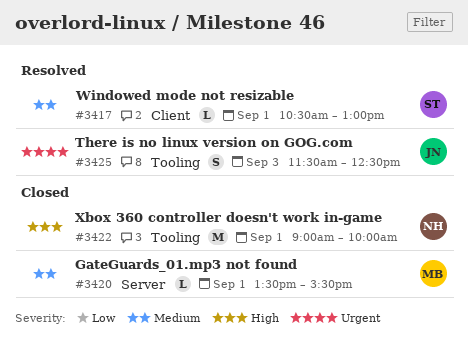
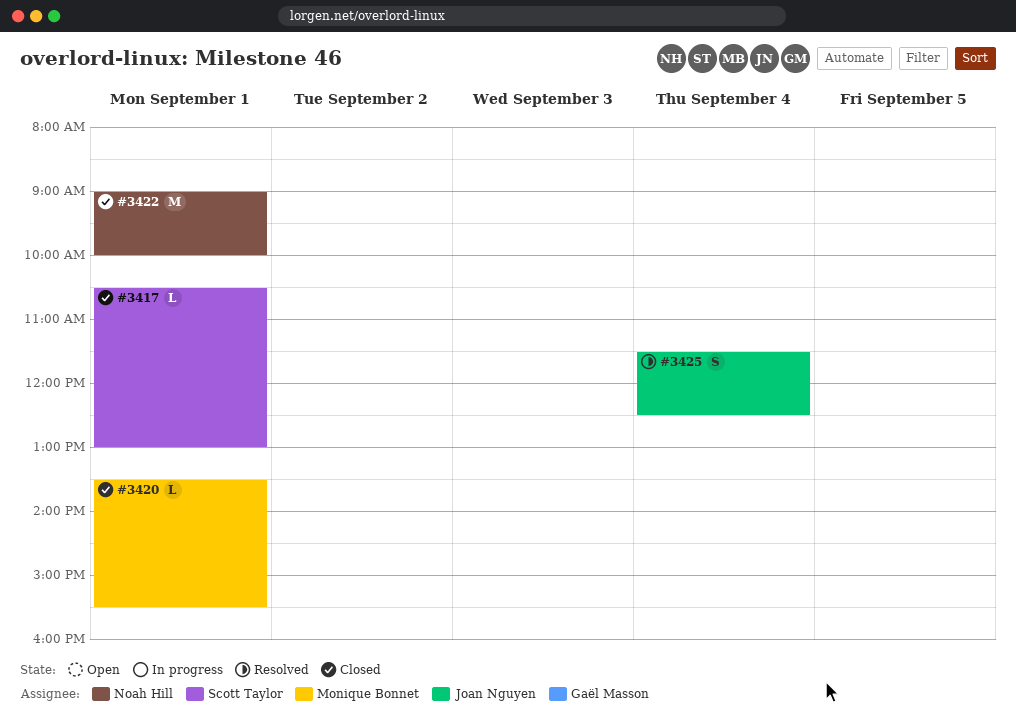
#3417, status: Resolved -> Closed
#3425, day: Sep 3 -> Sep 4

